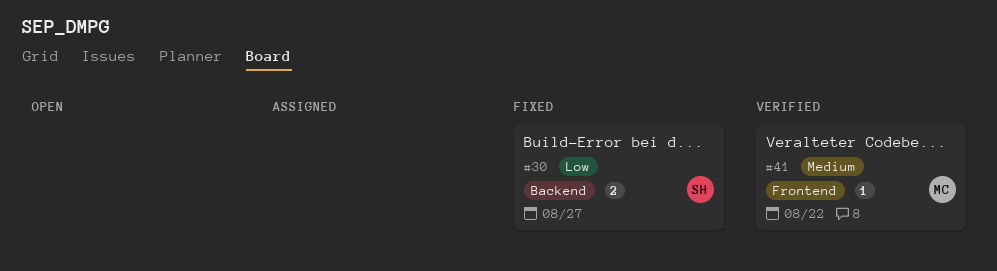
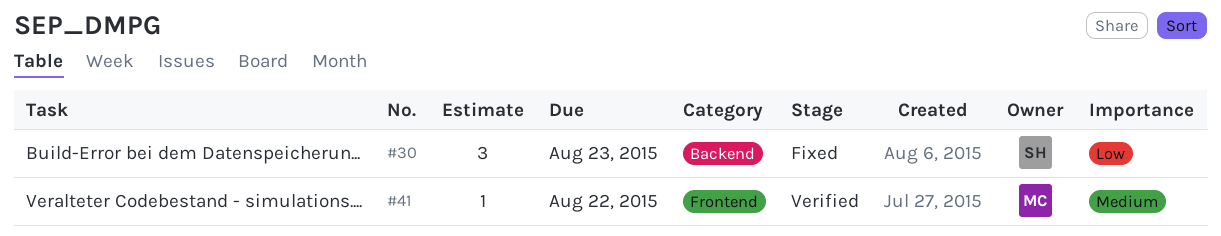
#30, estimate: 2 -> 3
#30, due: Aug 27 -> Aug 23

